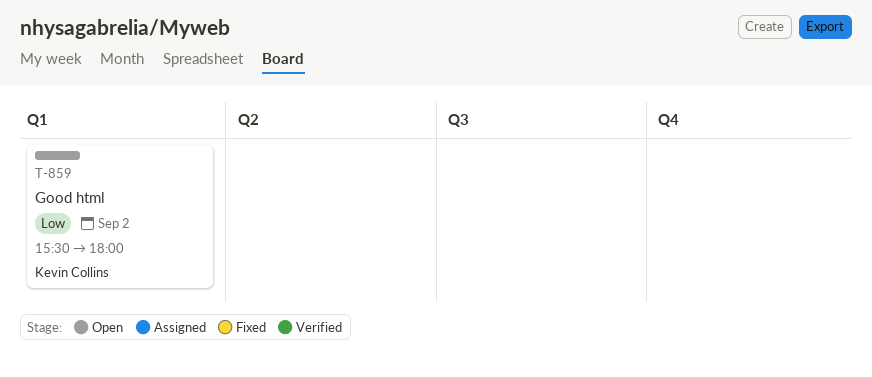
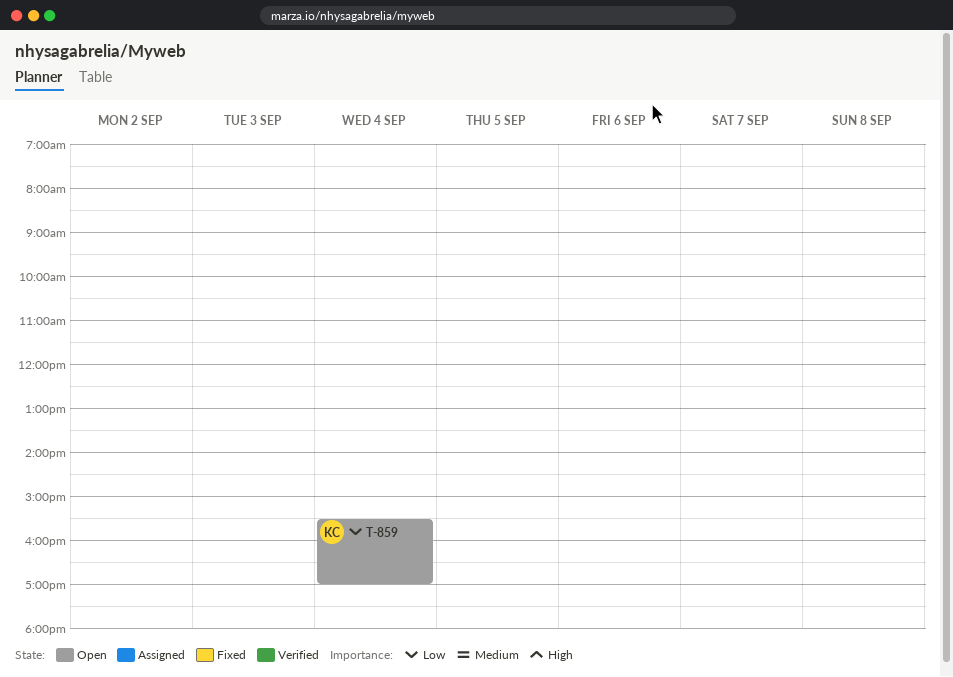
T-859, day: Sep 2 -> Sep 4
T-859, ends: 18:00 -> 17:00

